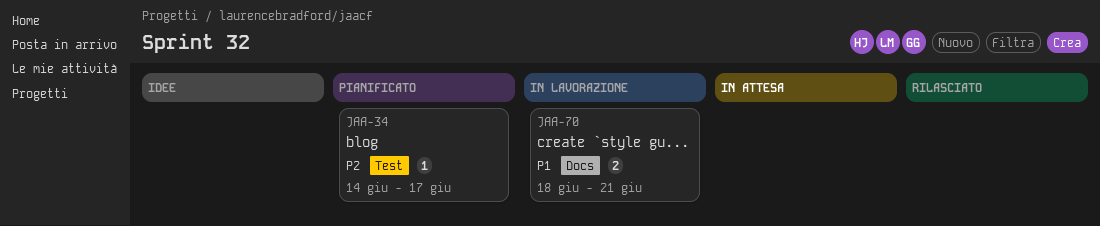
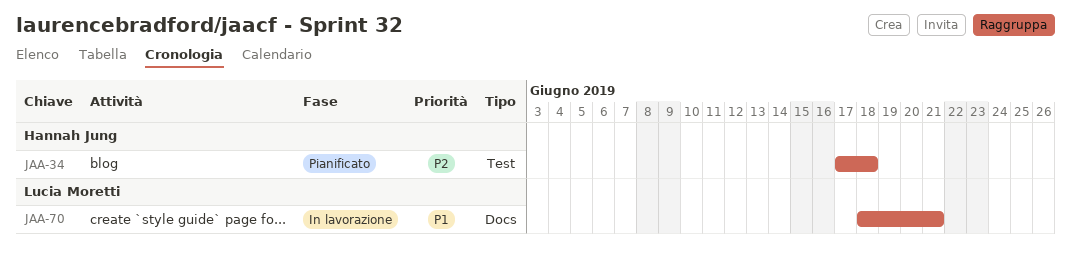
JAA-34, start: Jun 14 -> Jun 17
JAA-34, due: Jun 17 -> Jun 18

